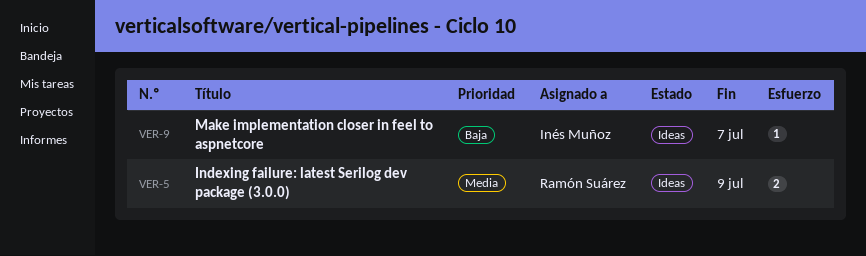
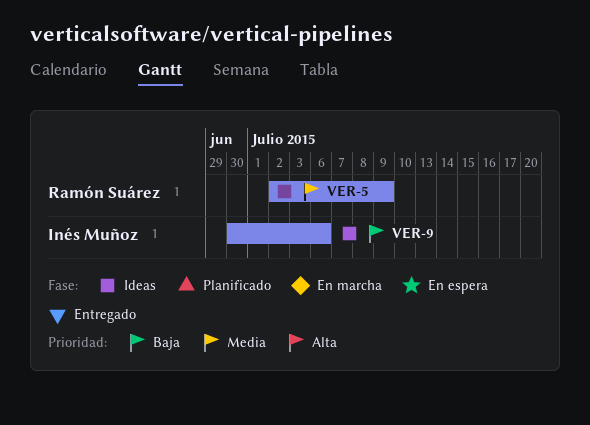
VER-9, due: Jul 7 -> Jul 6

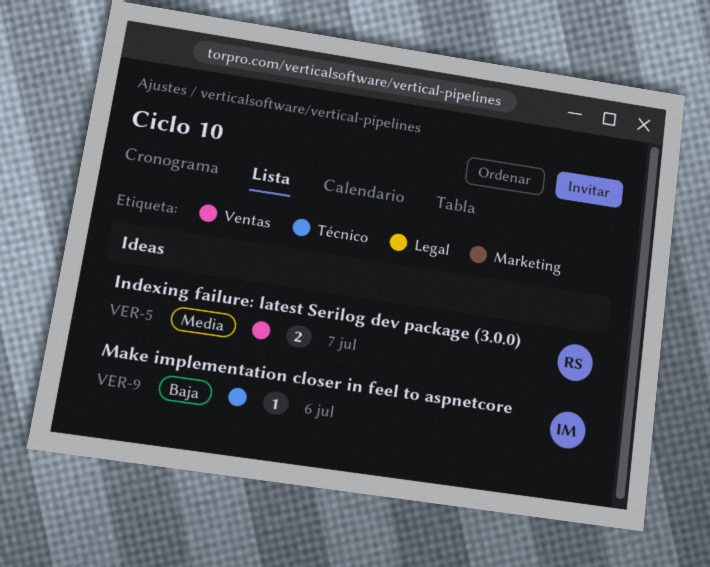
VER-5, due: Jul 9 -> Jul 7

